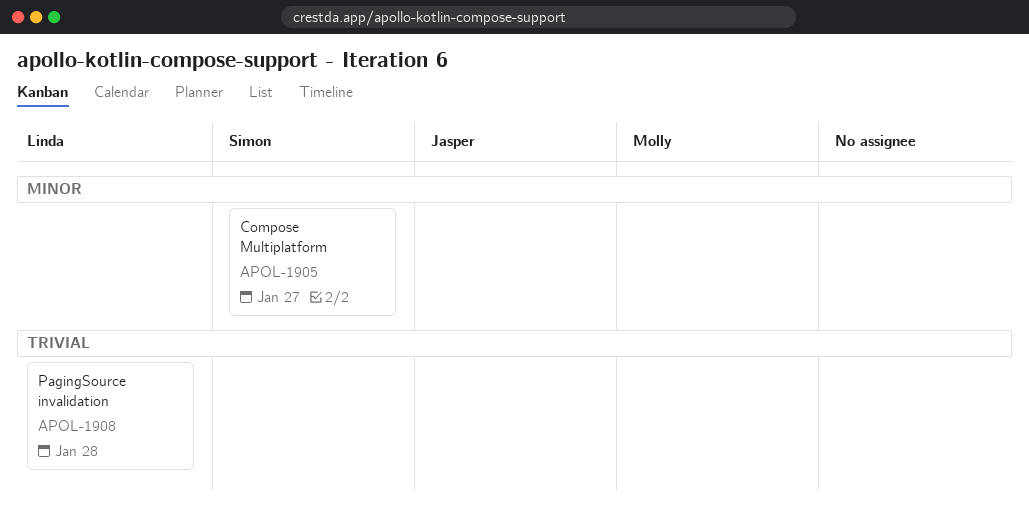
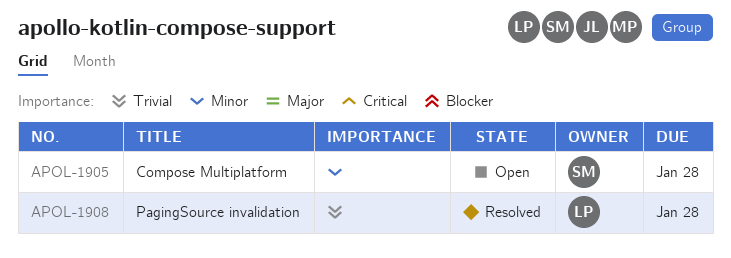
APOL-1905, due: Jan 27 -> Jan 28

